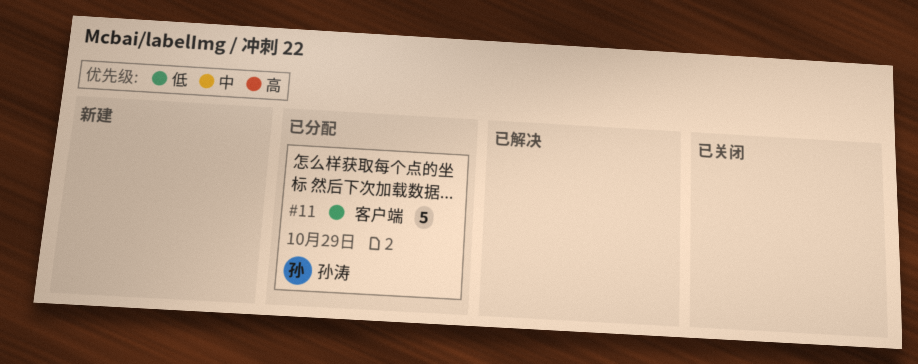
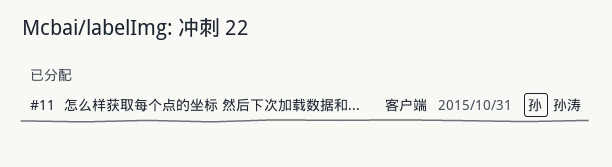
#11, due: Oct 29 -> Oct 31

